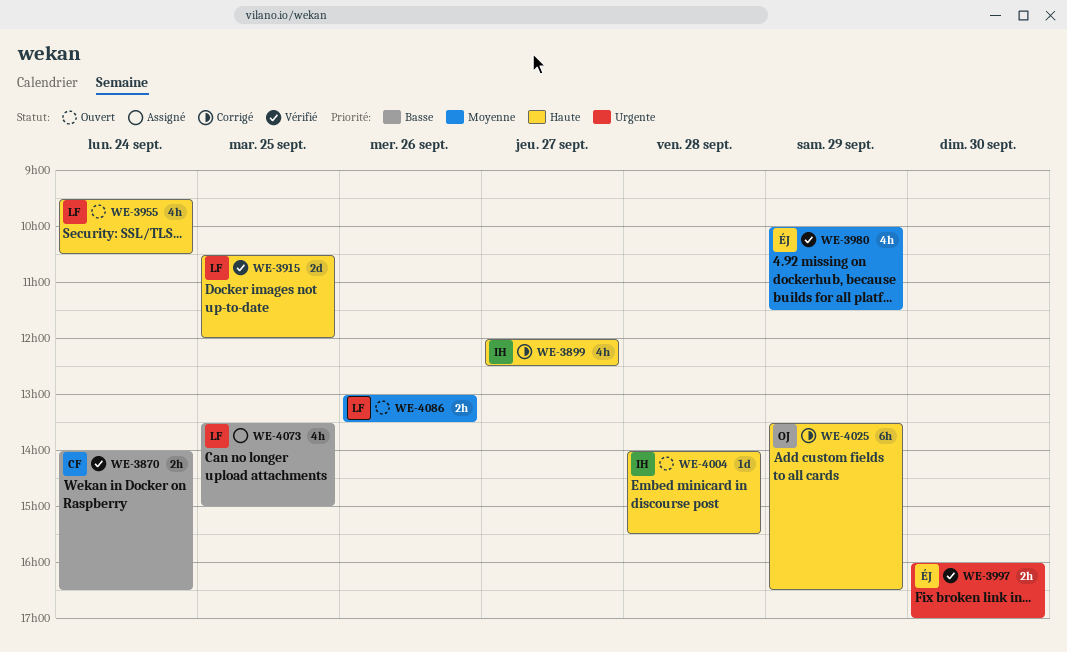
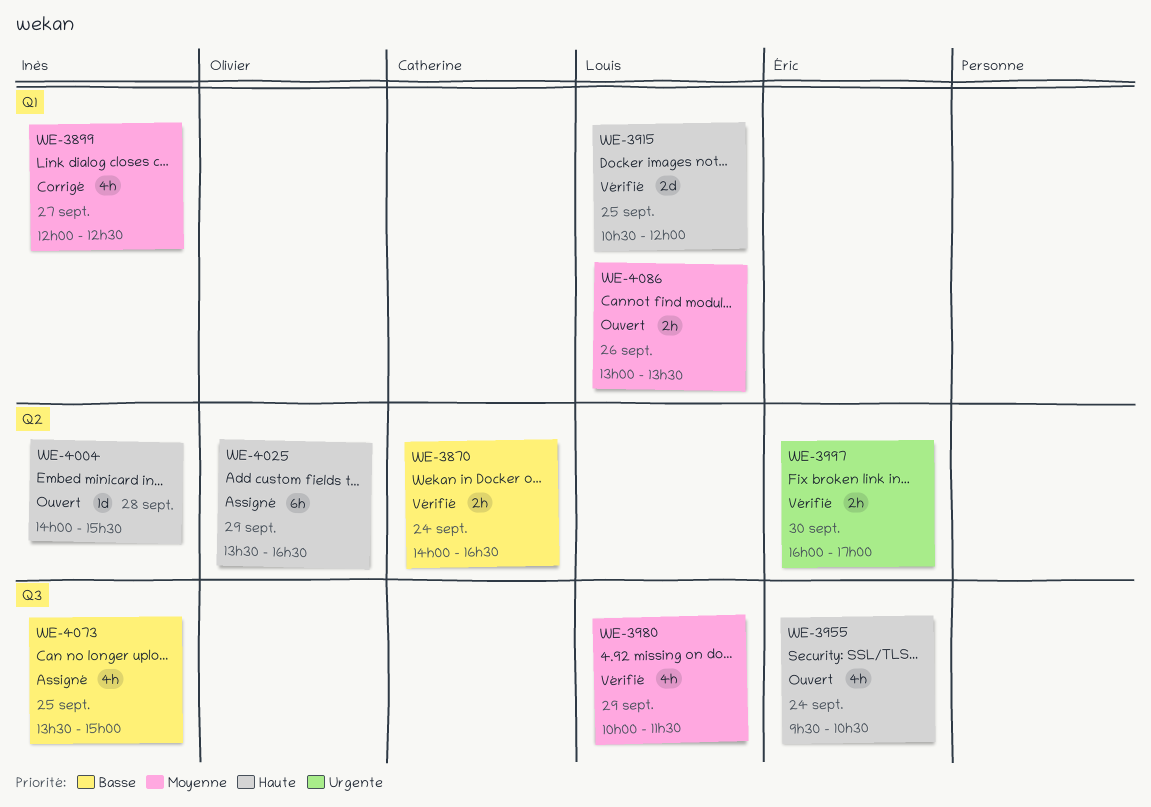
WE-3899, priority: Haute -> Moyenne
WE-3955, owner: Louis -> Éric
WE-3980, owner: Éric -> Louis
WE-4025, status: Corrigé -> Assigné
WE-4073, owner: Louis -> Inès

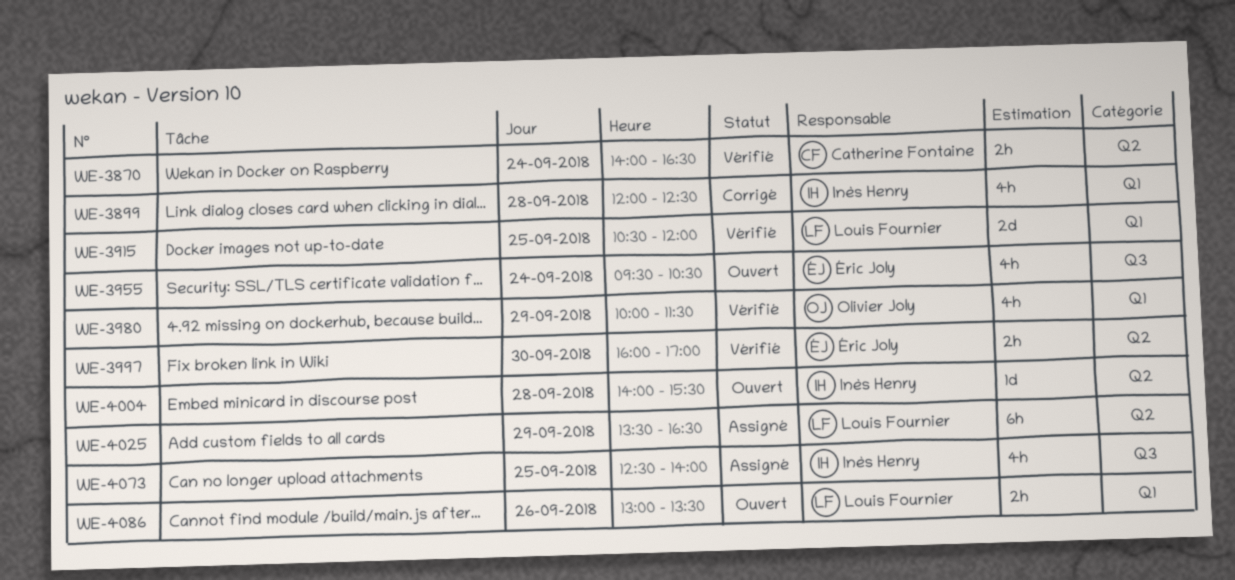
WE-3899, day: Sep 27 -> Sep 28
WE-3980, owner: Louis Fournier -> Olivier Joly
WE-3980, label: Q3 -> Q1
WE-4025, owner: Olivier Joly -> Louis Fournier
WE-4073, begins: 13:30 -> 12:30
WE-4073, ends: 15:00 -> 14:00

